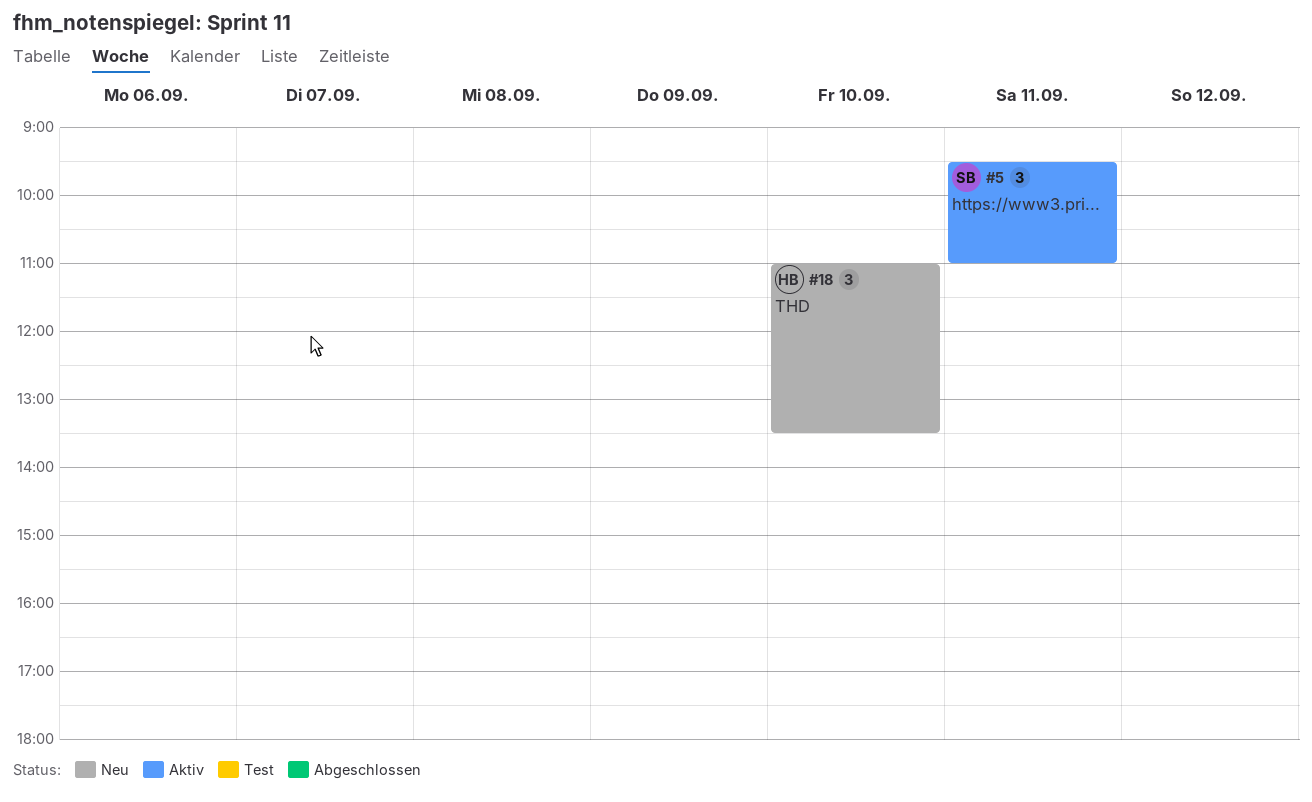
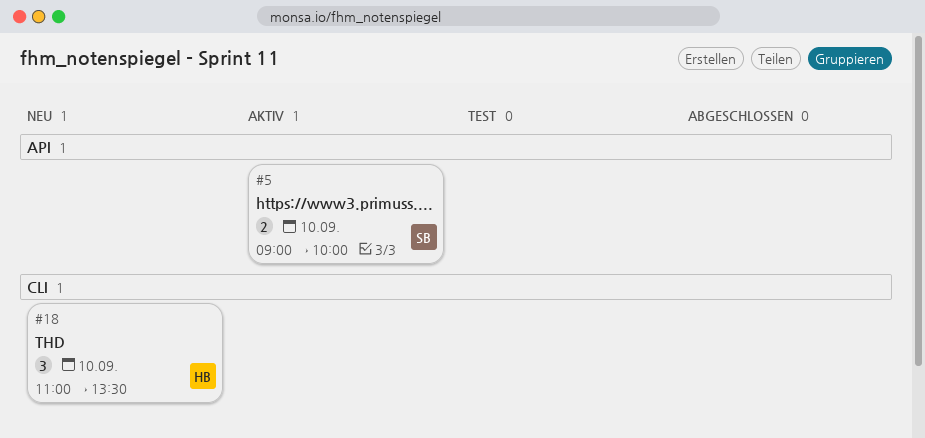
#5, estimate: 3 -> 2
#5, day: Sep 11 -> Sep 10
#5, begins: 09:30 -> 09:00
#5, ends: 11:00 -> 10:00

